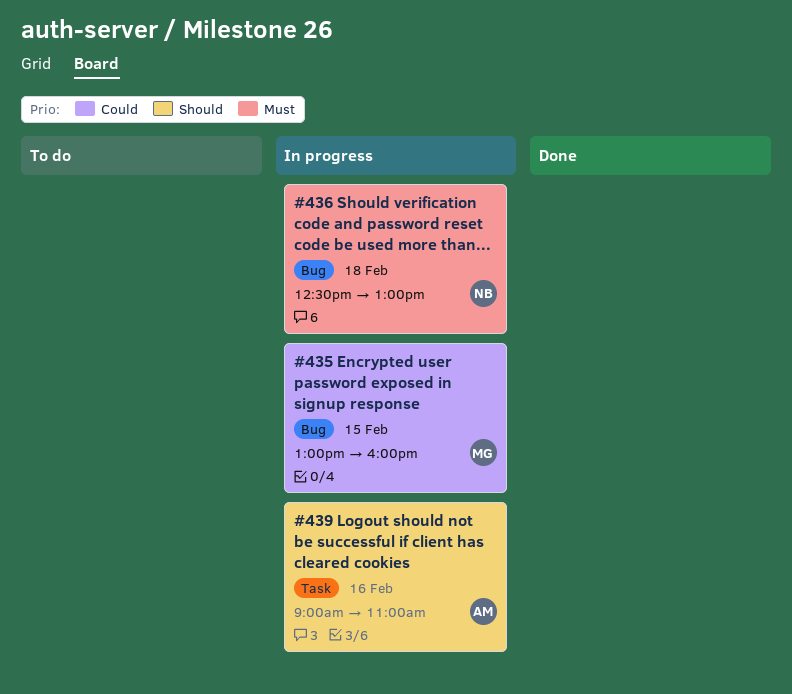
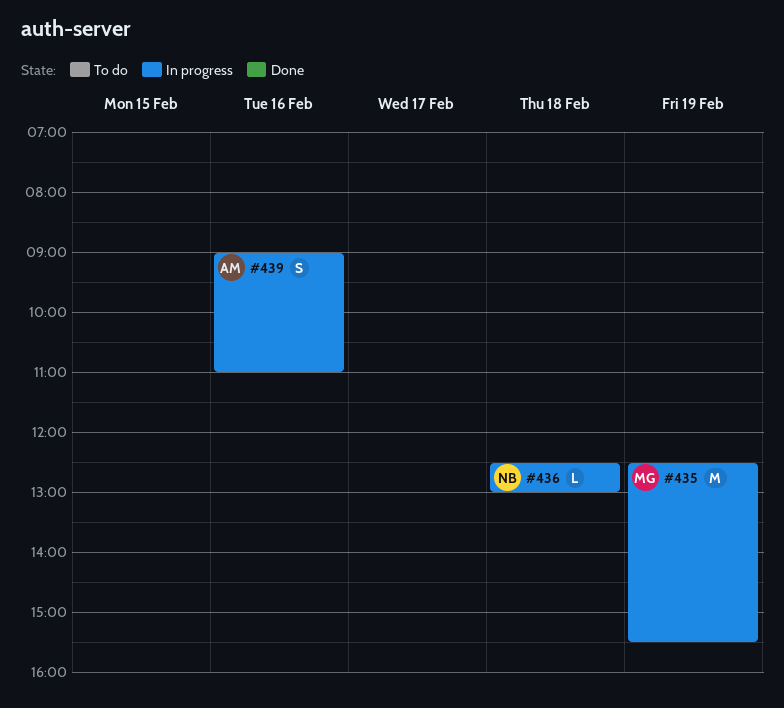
#435, day: Feb 15 -> Feb 19
#435, begins: 13:00 -> 12:30
#435, ends: 16:00 -> 15:30

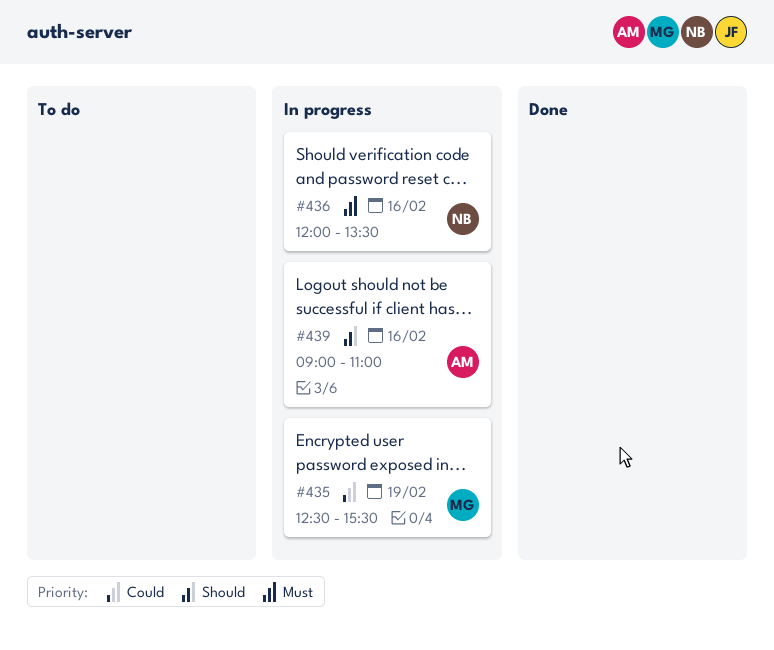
#436, day: Feb 18 -> Feb 16
#436, begins: 12:30 -> 12:00
#436, ends: 13:00 -> 13:30

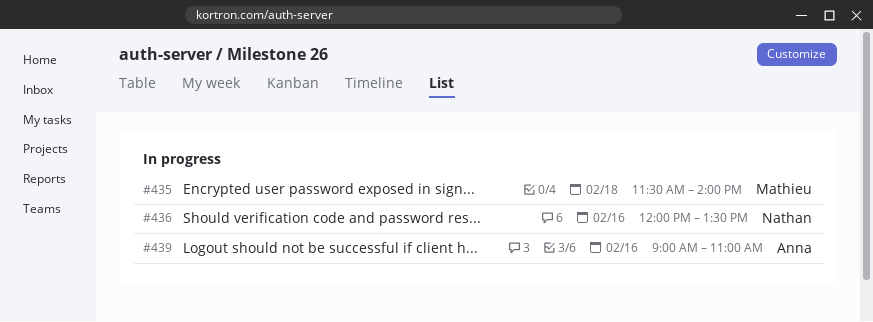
#435, day: Feb 19 -> Feb 18
#435, begins: 12:30 -> 11:30
#435, ends: 15:30 -> 14:00

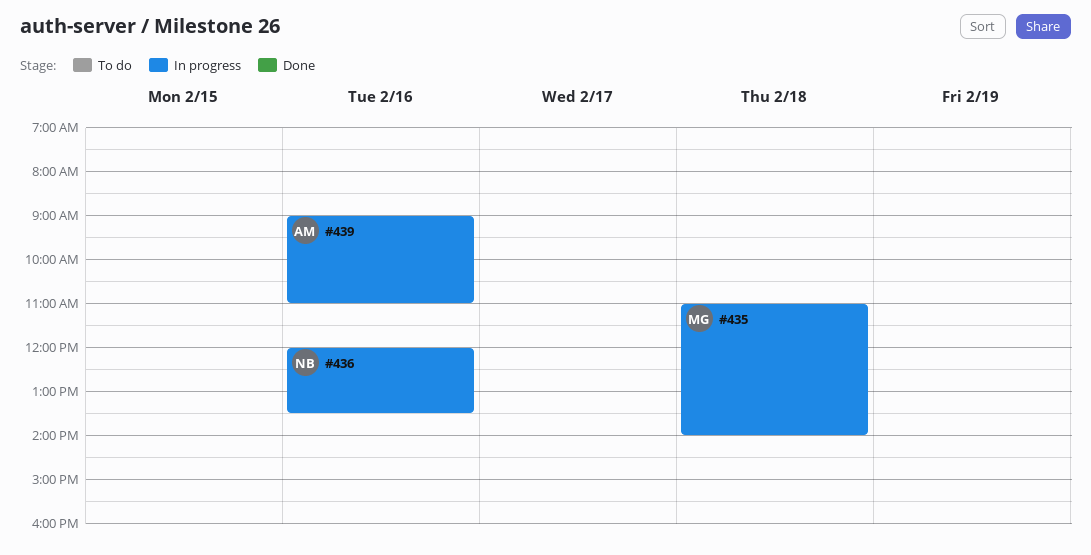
#435, begins: 11:30 -> 11:00

